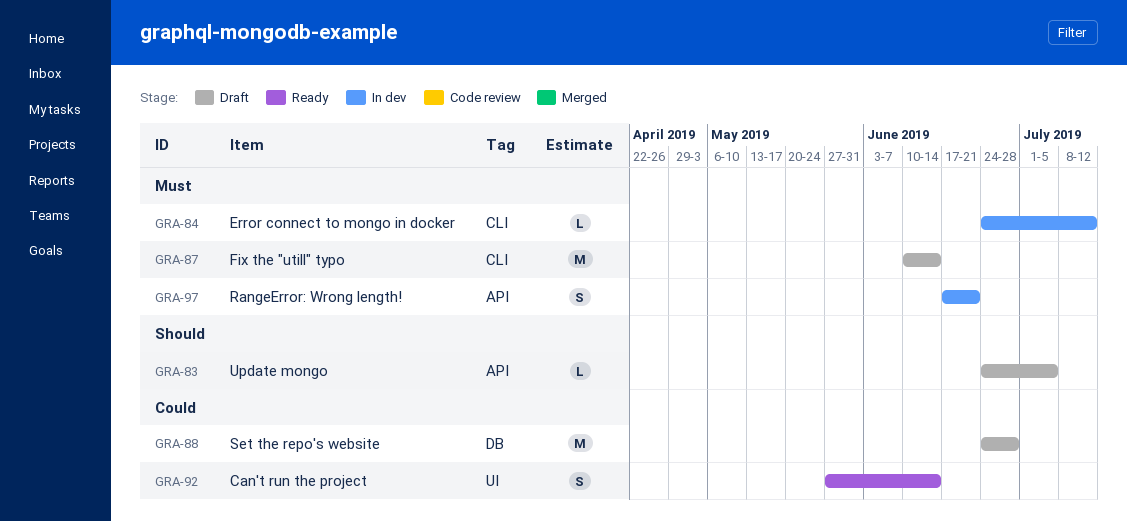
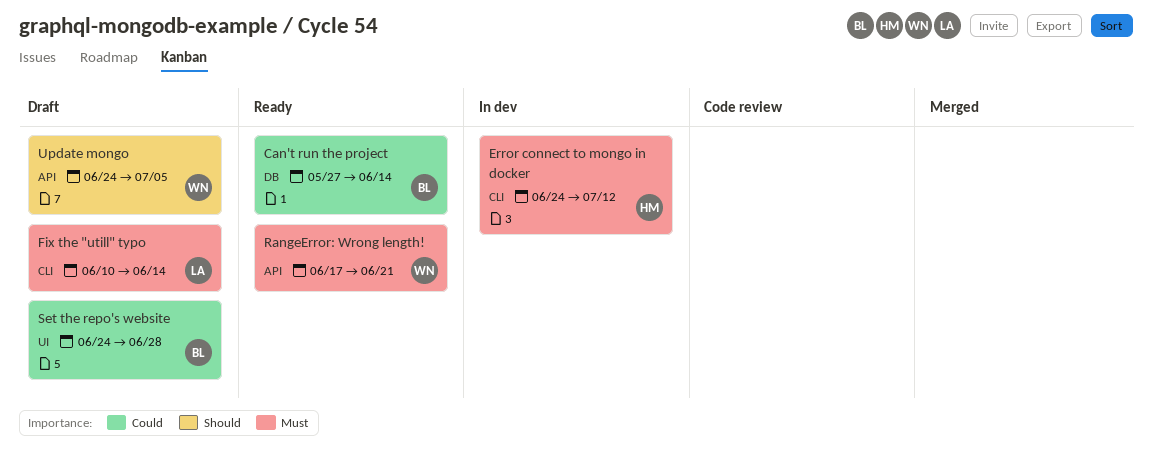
Can't run the project, label: UI -> DB
RangeError: Wrong length!, status: In dev -> Ready
Set the repo's website, label: DB -> UI

